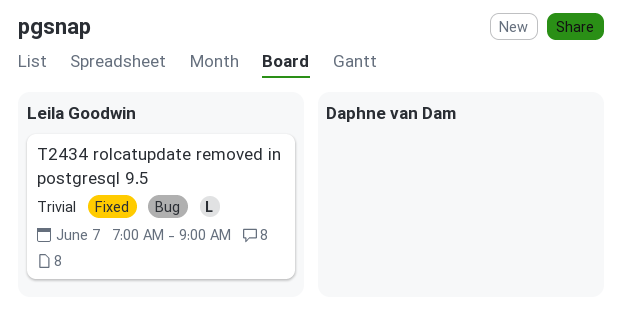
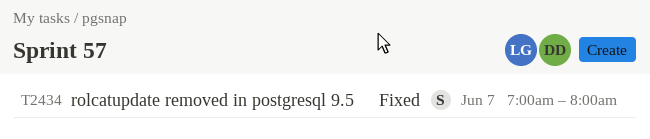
T2434, estimate: L -> S
T2434, ends: 09:00 -> 08:00

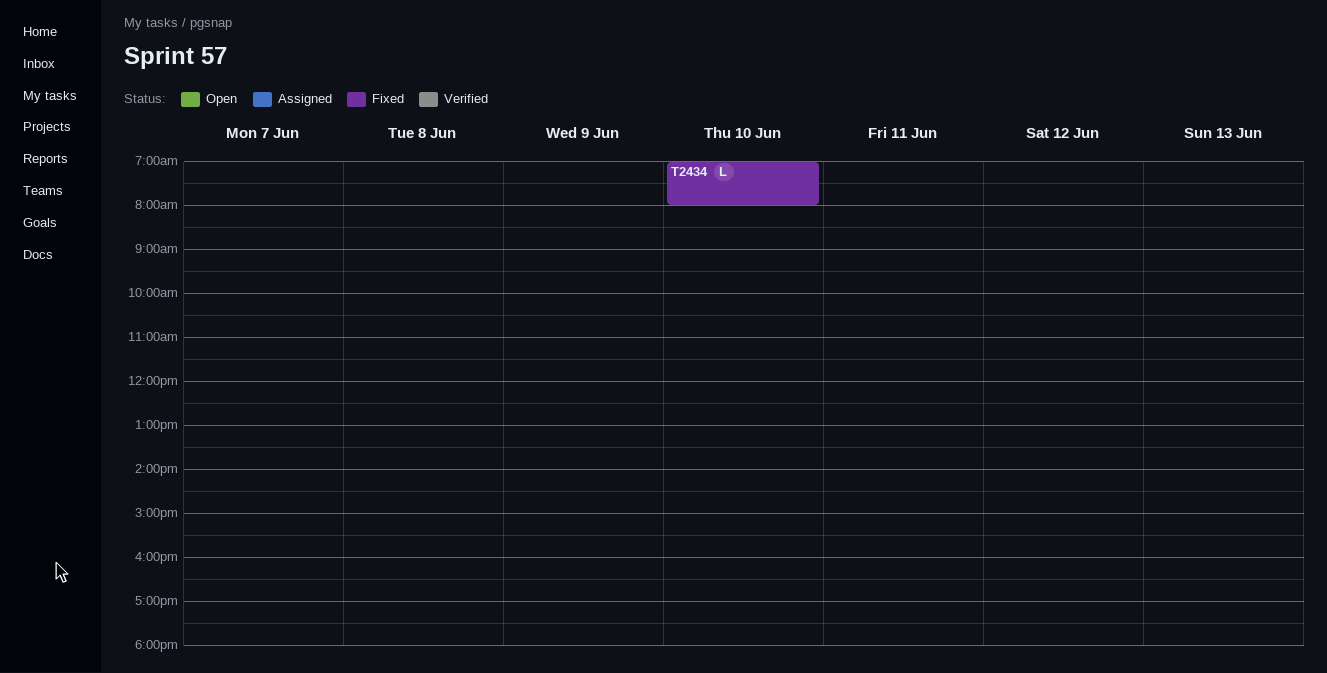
T2434, estimate: S -> L
T2434, day: Jun 7 -> Jun 10

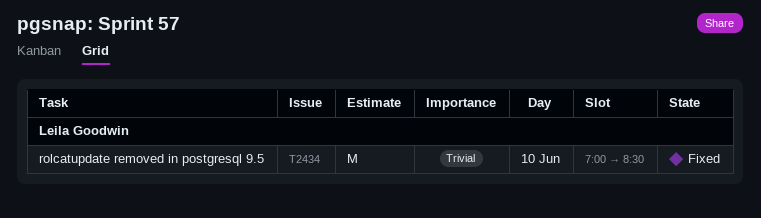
T2434, estimate: L -> M
T2434, ends: 08:00 -> 08:30

